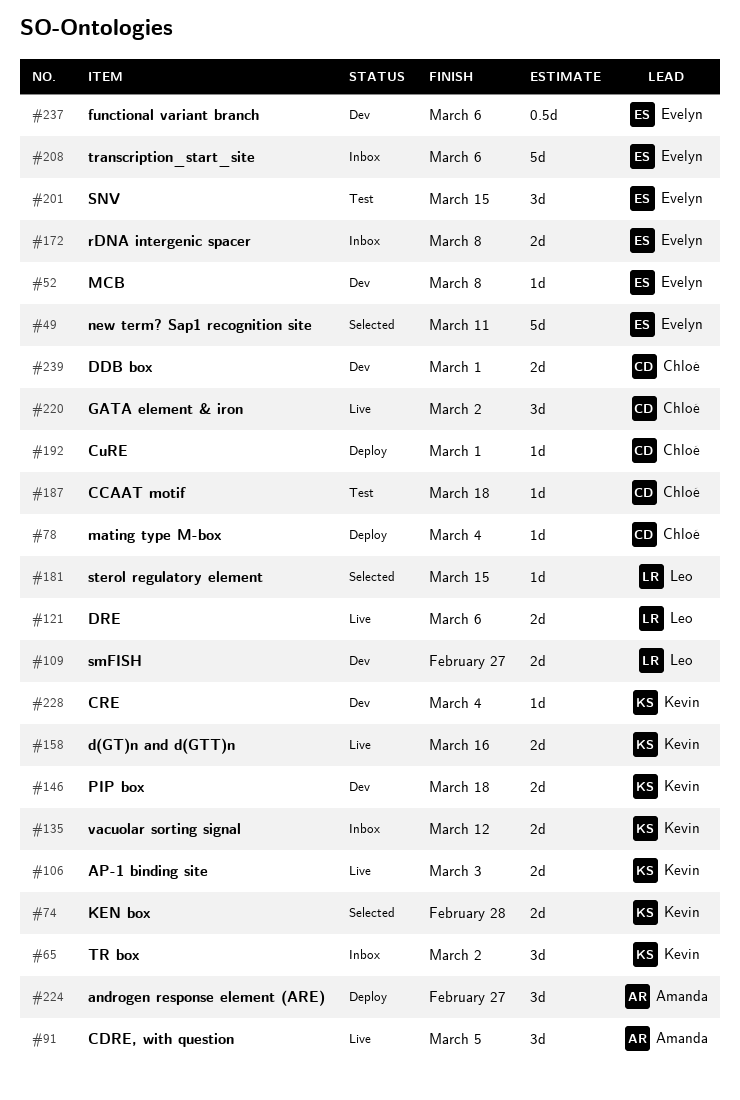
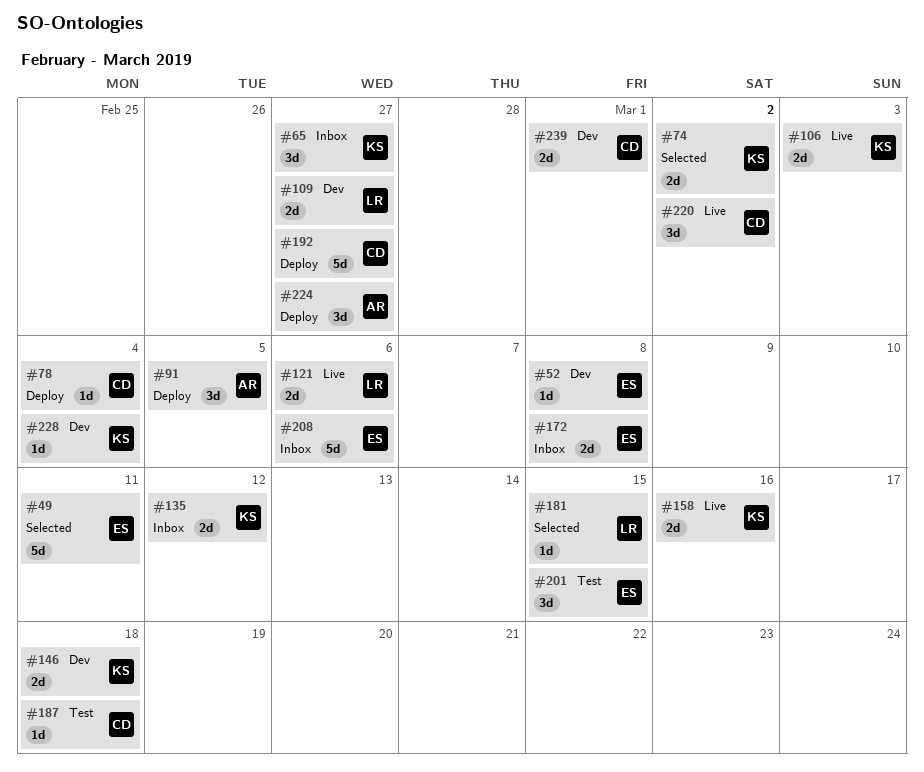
#65, due: Mar 2 -> Feb 27
#74, due: Feb 28 -> Mar 2
#91, status: Live -> Deploy
#192, estimate: 1d -> 5d
#192, due: Mar 1 -> Feb 27
#237: present -> none

